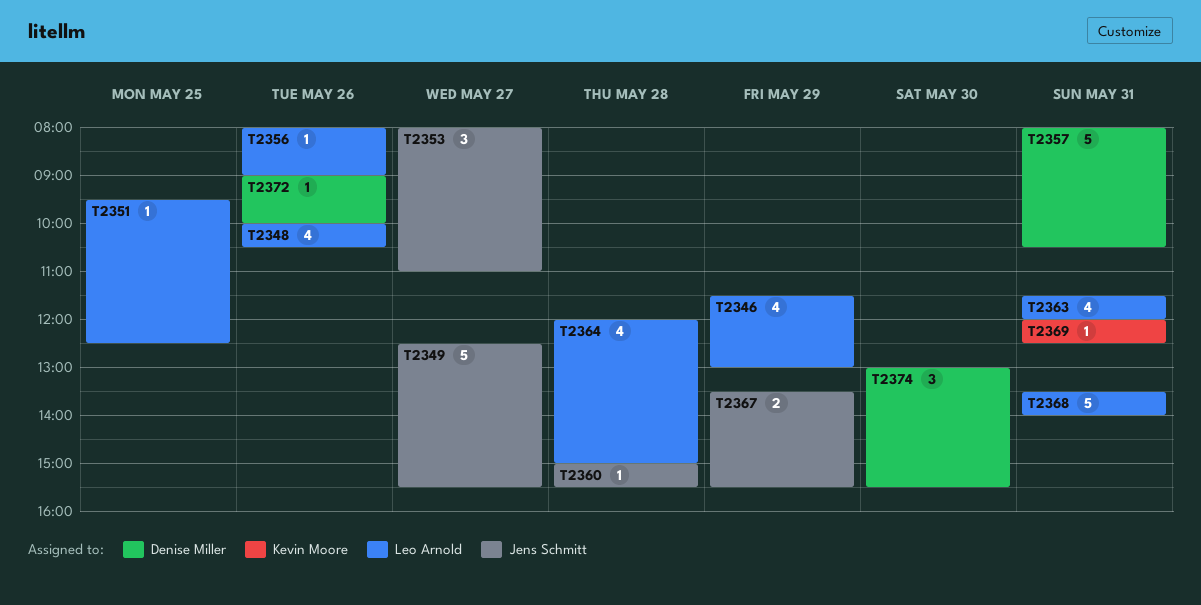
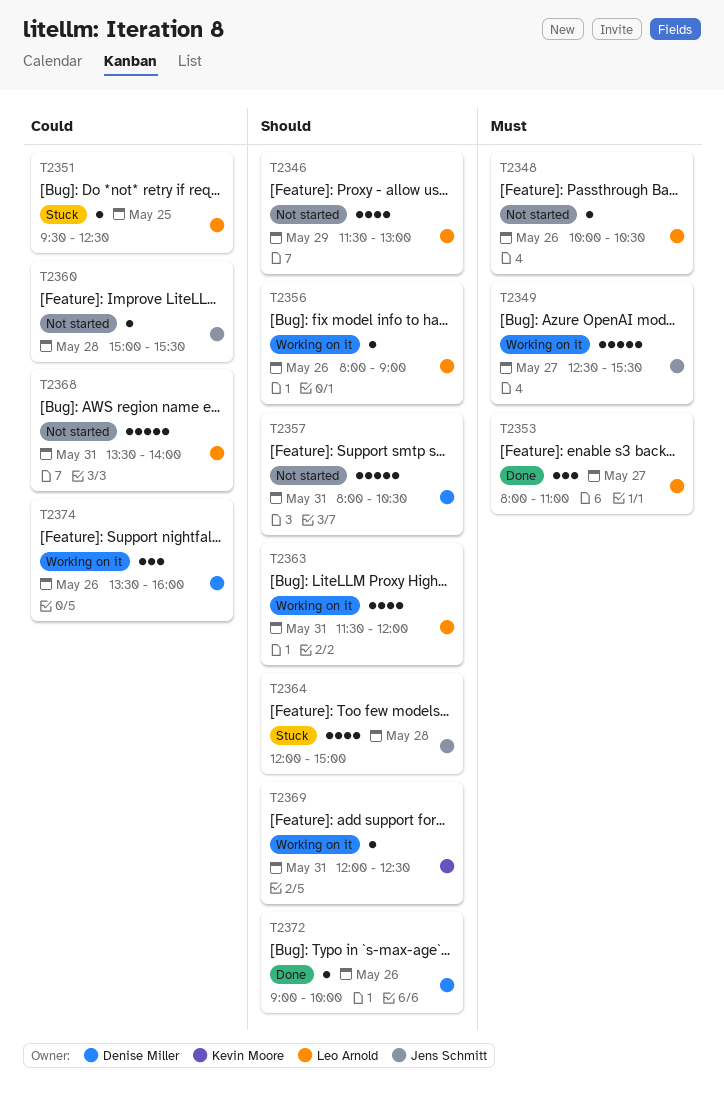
T2348, estimate: 4 -> 1
T2353, owner: Jens Schmitt -> Leo Arnold
T2364, owner: Leo Arnold -> Jens Schmitt
T2367: present -> none
T2374, day: May 30 -> May 26
T2374, begins: 13:00 -> 13:30
T2374, ends: 15:30 -> 16:00

